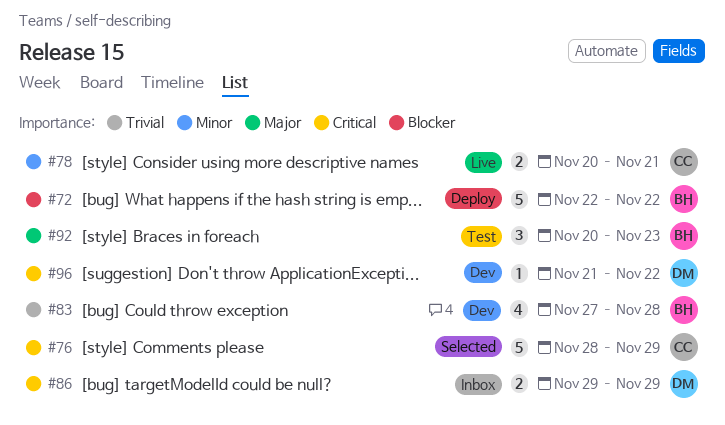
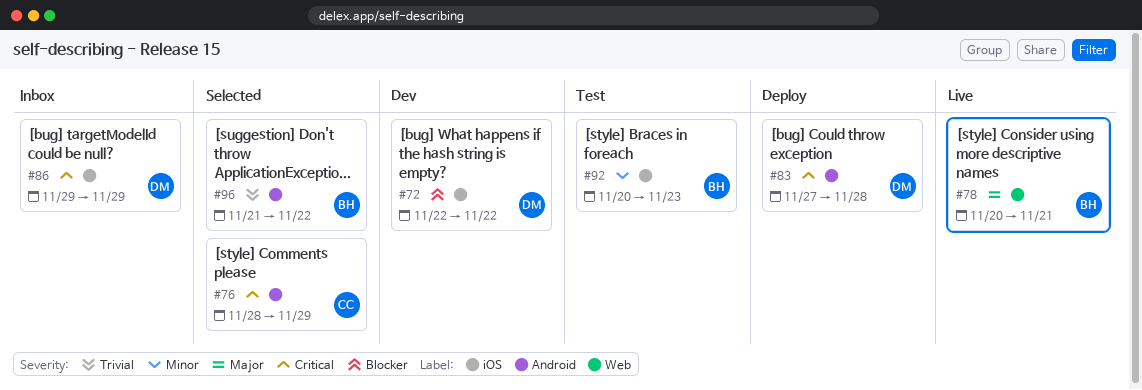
#72, status: Deploy -> Dev
#72, owner: BH -> DM
#78, owner: CC -> BH
#78, priority: Minor -> Major
#83, status: Dev -> Deploy
#83, owner: BH -> DM
#83, priority: Trivial -> Critical
#92, priority: Major -> Minor
#96, status: Dev -> Selected
#96, owner: DM -> BH
#96, priority: Critical -> Trivial

